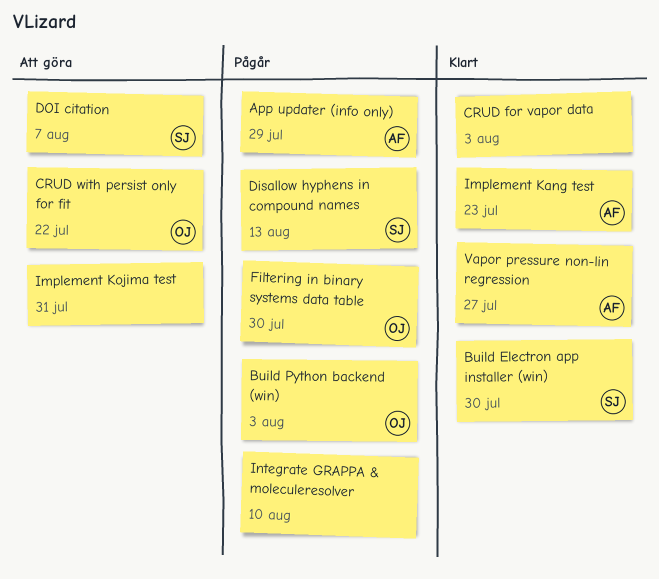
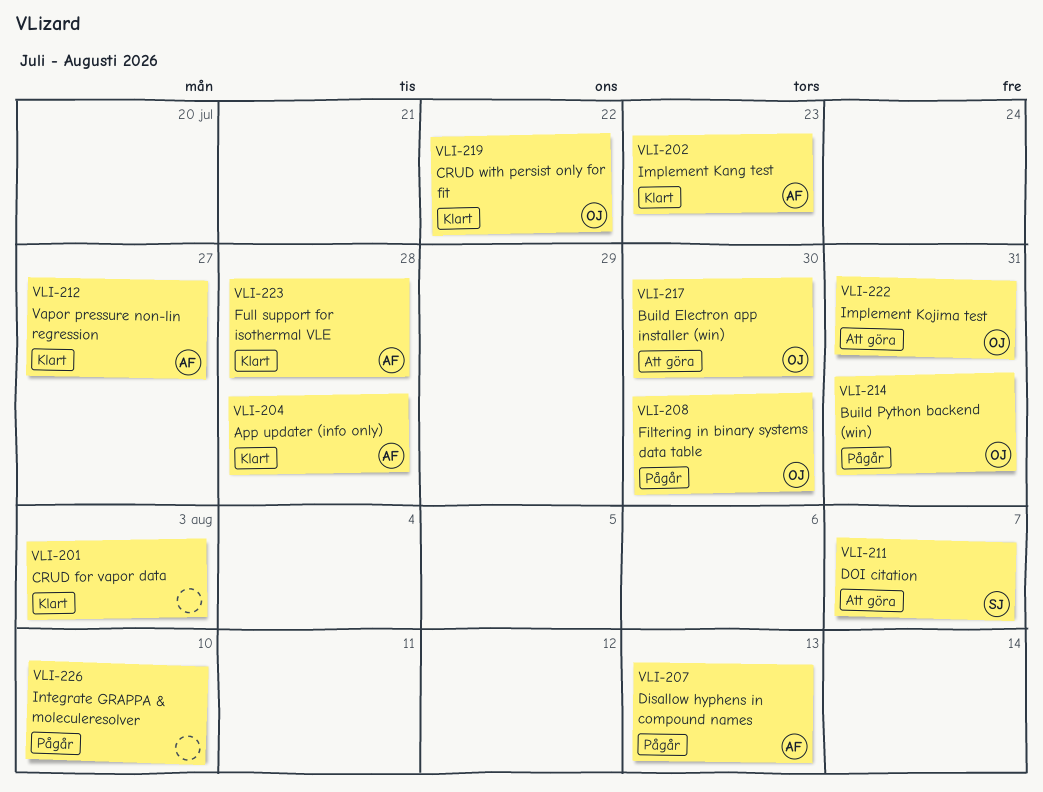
App updater (info only), status: Pågår -> Klart
App updater (info only), due: Jul 29 -> Jul 28
Build Electron app installer (win), status: Klart -> Att göra
Build Electron app installer (win), owner: SJ -> OJ
Build Python backend (win), due: Aug 3 -> Jul 31
CRUD with persist only for fit, status: Att göra -> Klart
Disallow hyphens in compound names, owner: SJ -> AF
Full support for isothermal VLE: none -> present
Implement Kojima test, owner: none -> OJ

